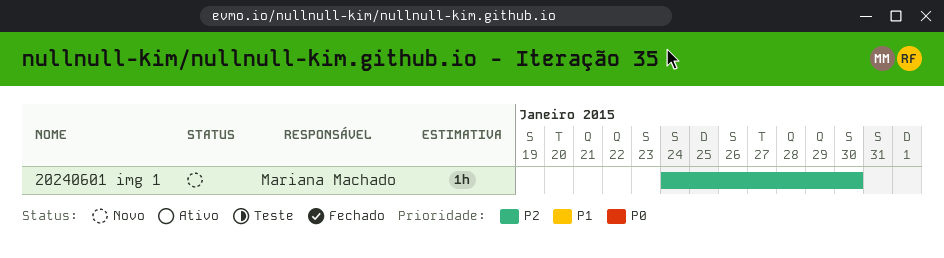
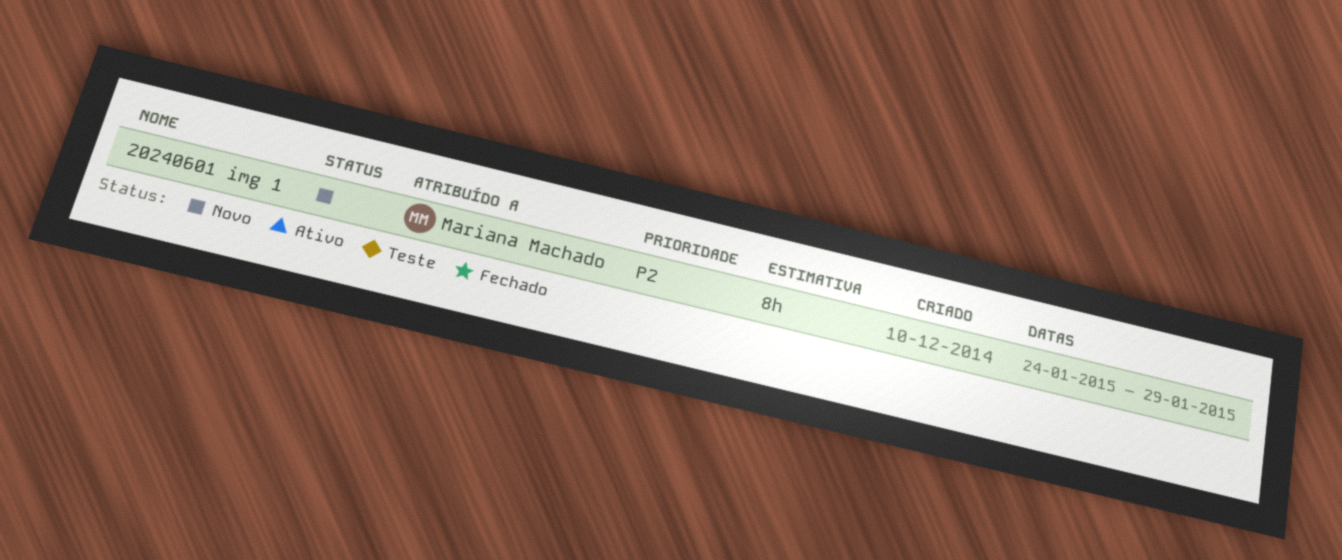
20240601 img 1, estimate: 1h -> 8h
20240601 img 1, due: Jan 30 -> Jan 29

